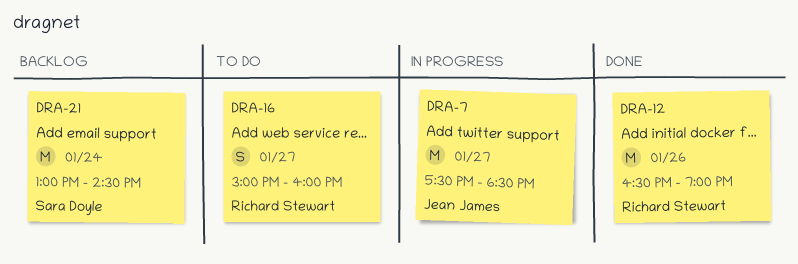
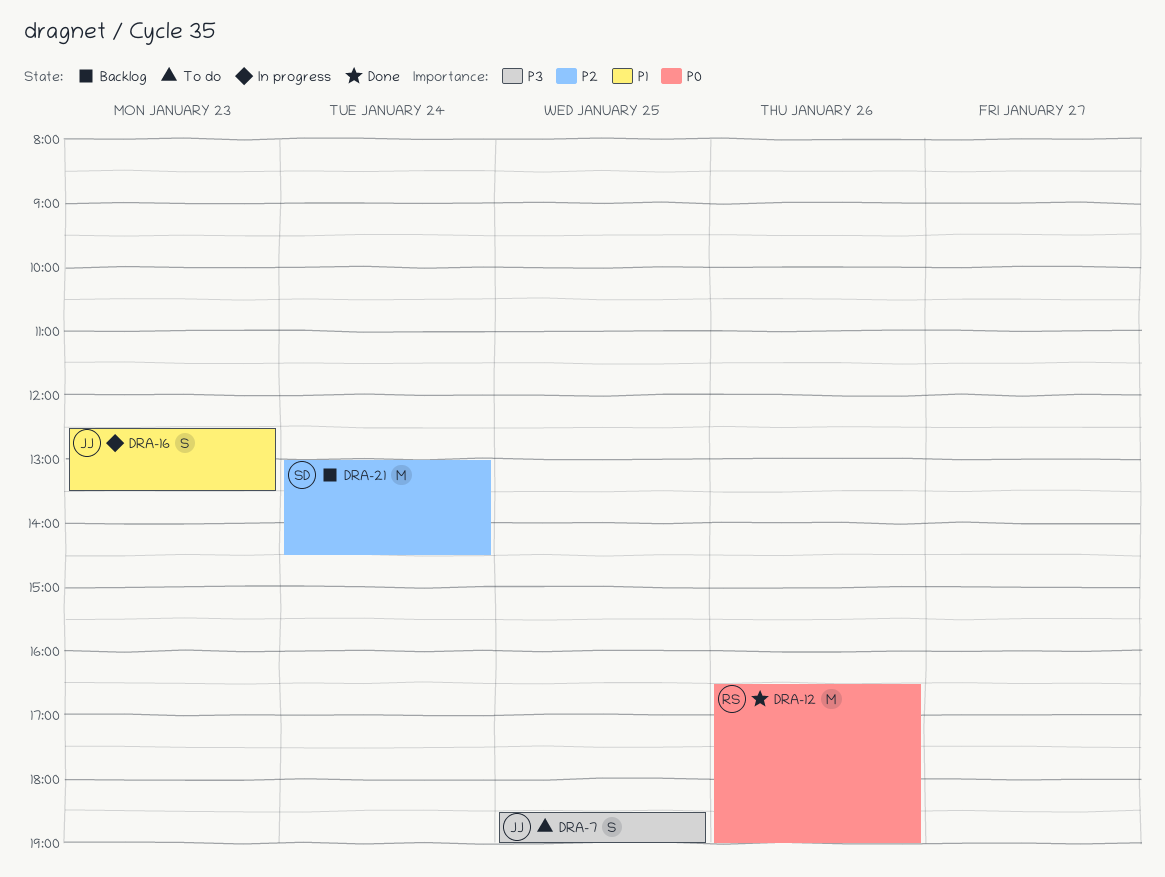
DRA-7, status: In progress -> To do
DRA-7, estimate: M -> S
DRA-7, day: Jan 27 -> Jan 25
DRA-7, begins: 17:30 -> 18:30
DRA-7, ends: 18:30 -> 19:00
DRA-16, status: To do -> In progress
DRA-16, owner: Richard Stewart -> Jean James
DRA-16, day: Jan 27 -> Jan 23
DRA-16, begins: 15:00 -> 12:30
DRA-16, ends: 16:00 -> 13:30

